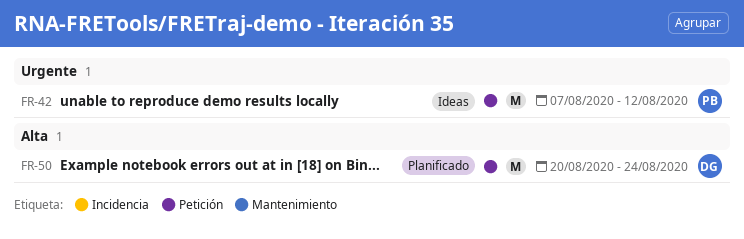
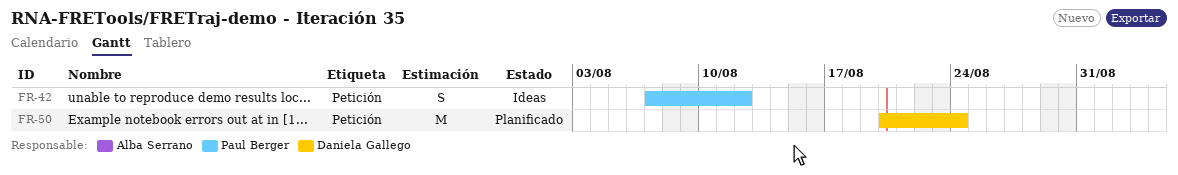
FR-42, estimate: M -> S

